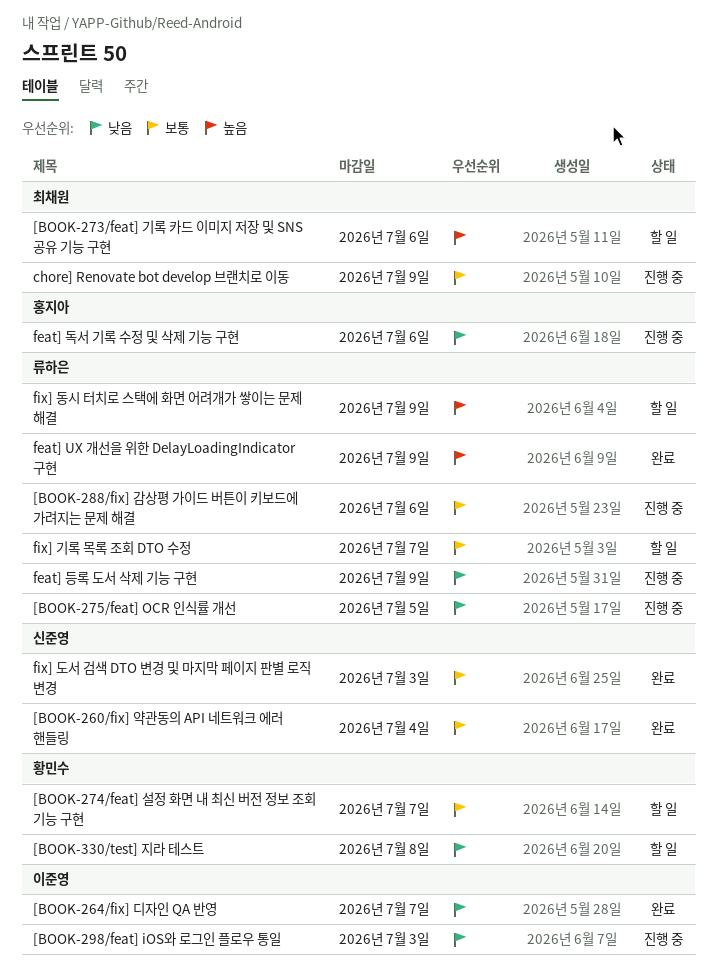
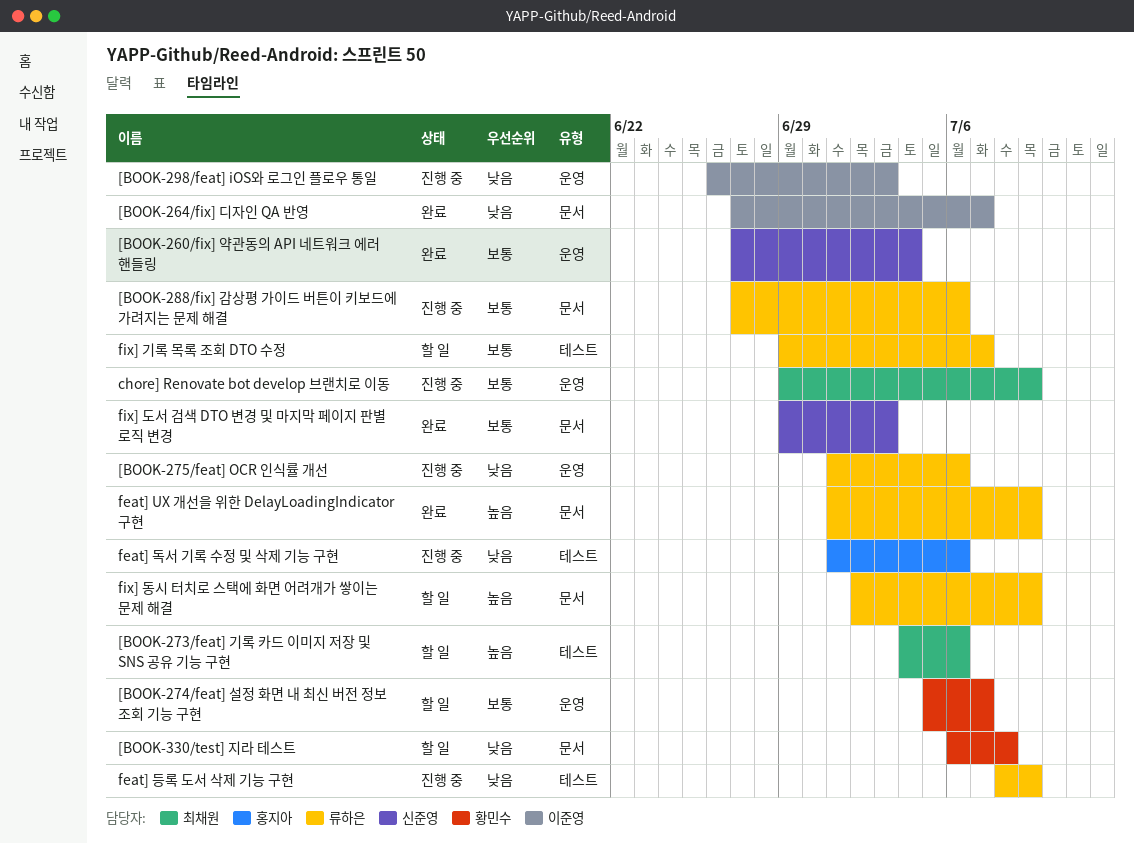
[BOOK-275/feat] OCR 인식률 개선, due: Jul 5 -> Jul 6

